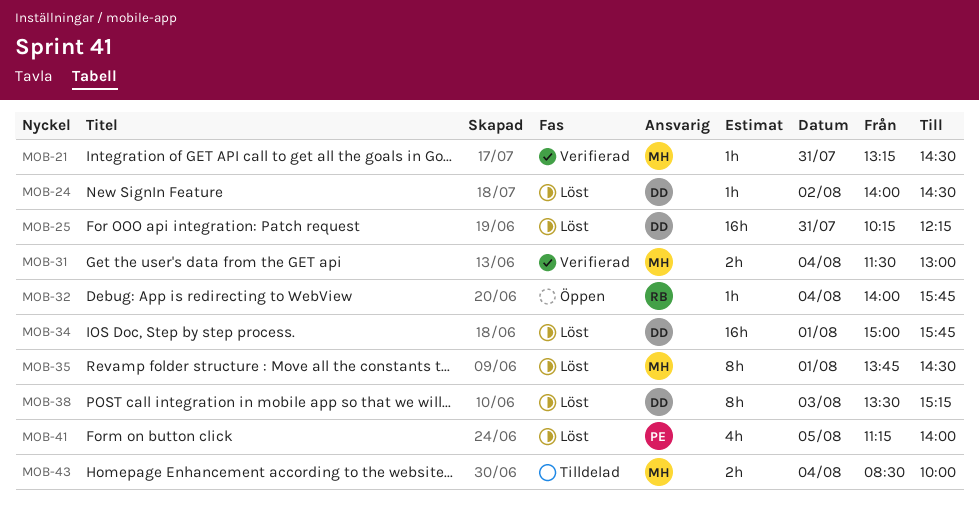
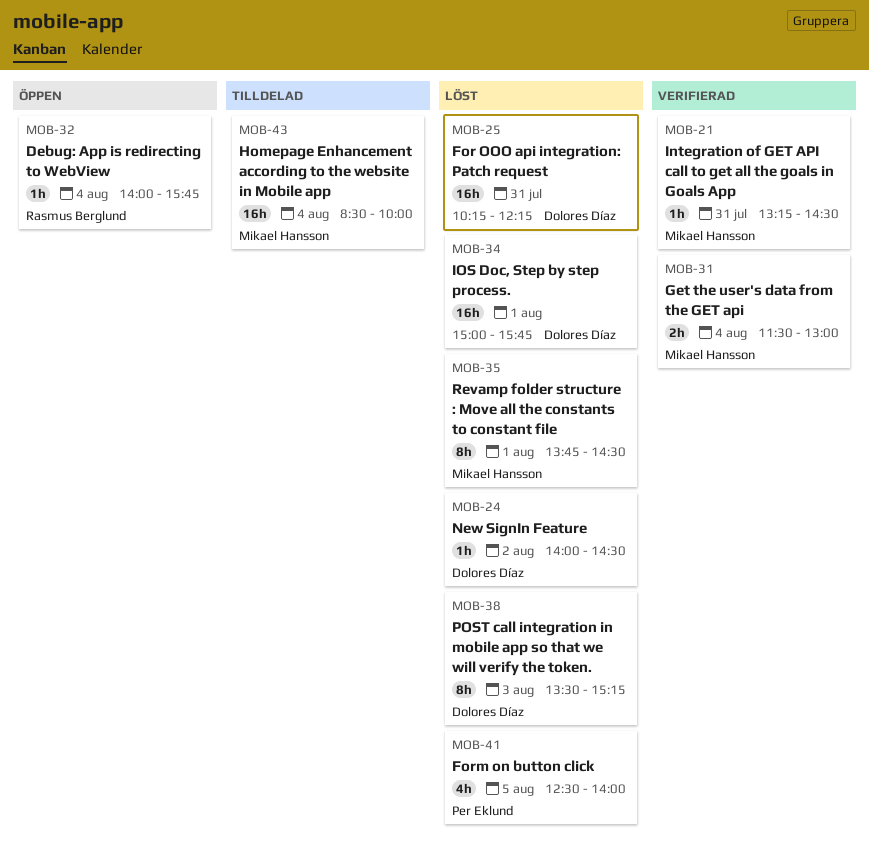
MOB-41, begins: 11:15 -> 12:30
MOB-43, estimate: 2h -> 16h

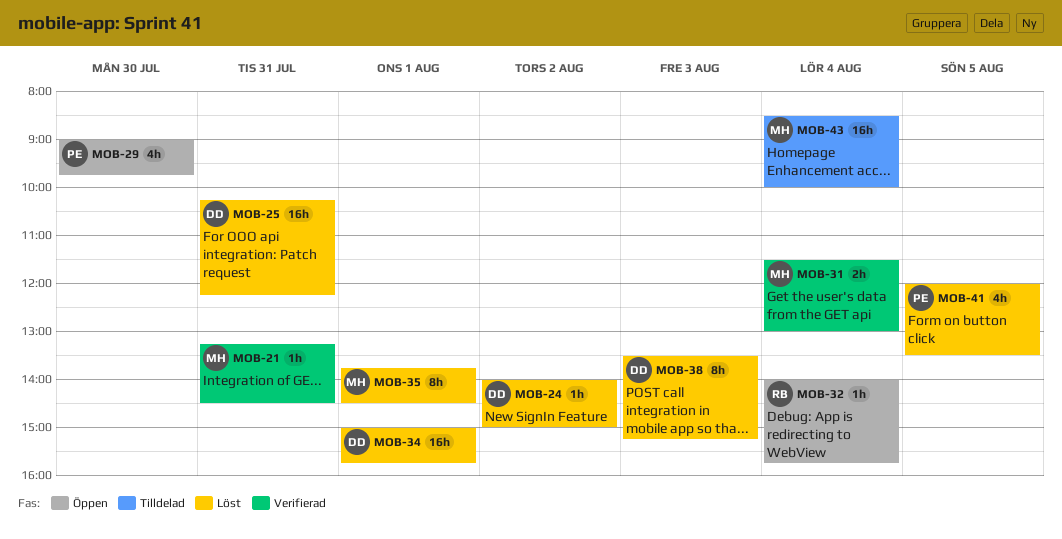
MOB-24, ends: 14:30 -> 15:00
MOB-29: none -> present
MOB-41, begins: 12:30 -> 12:00
MOB-41, ends: 14:00 -> 13:30

